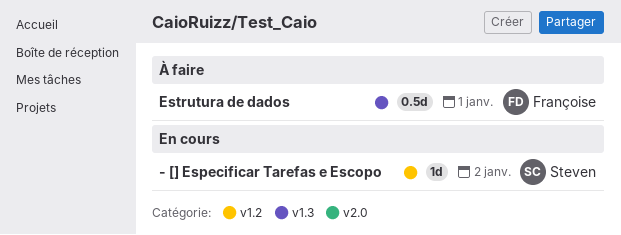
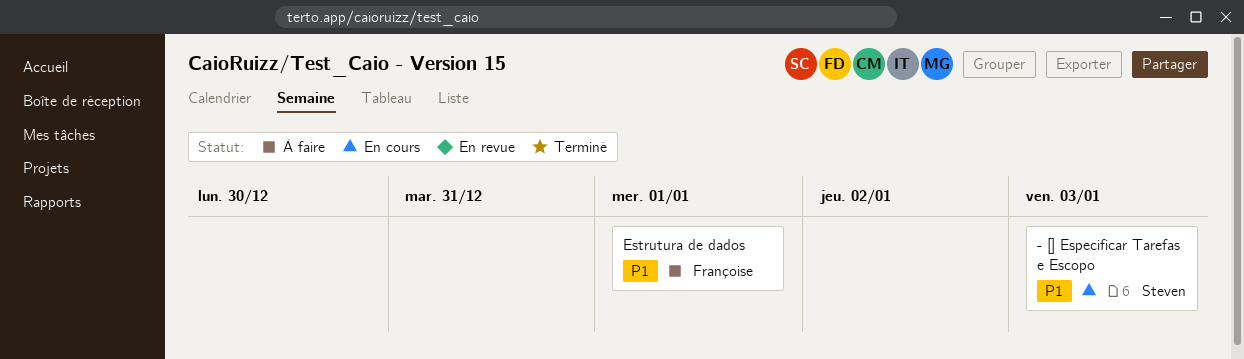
- [] Especificar Tarefas e Escopo, due: Jan 2 -> Jan 3

